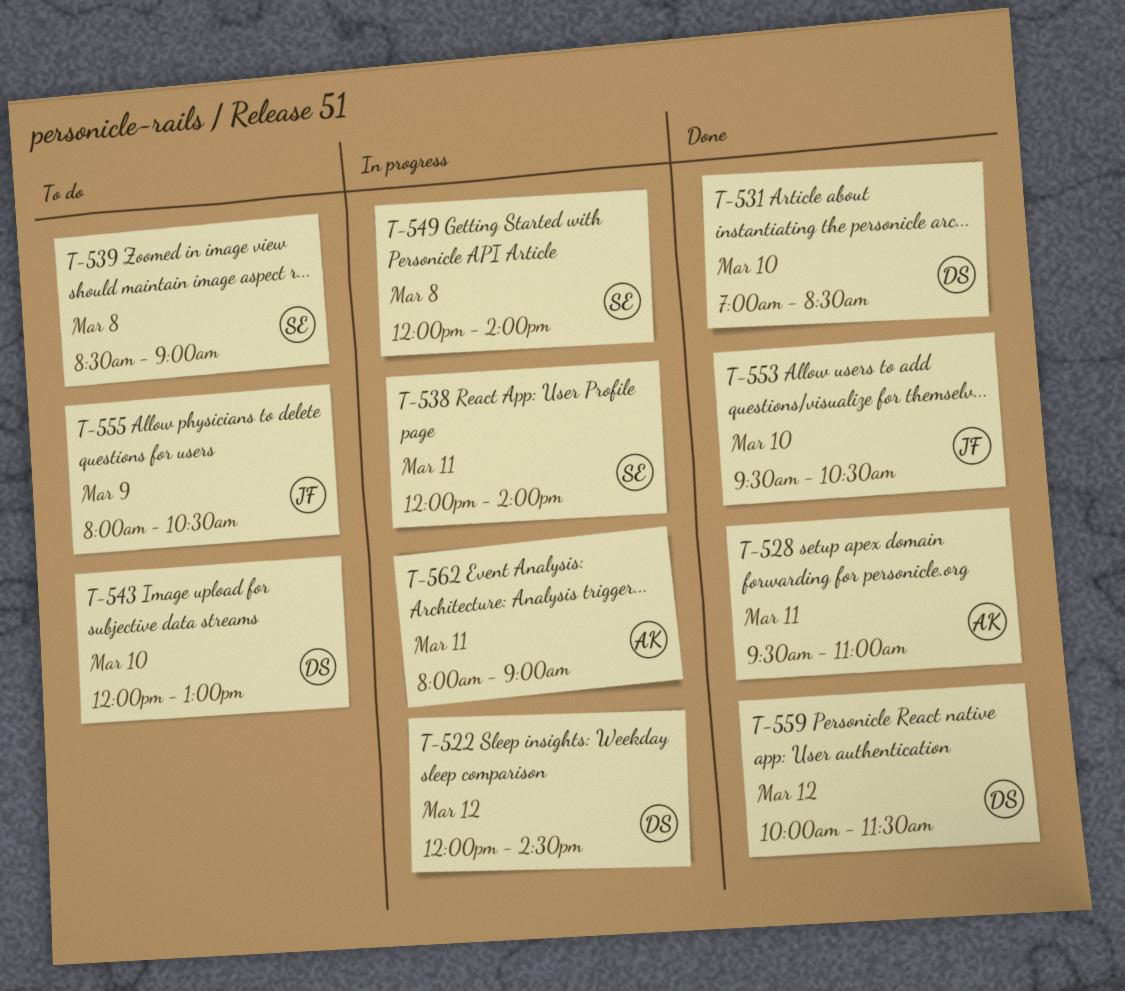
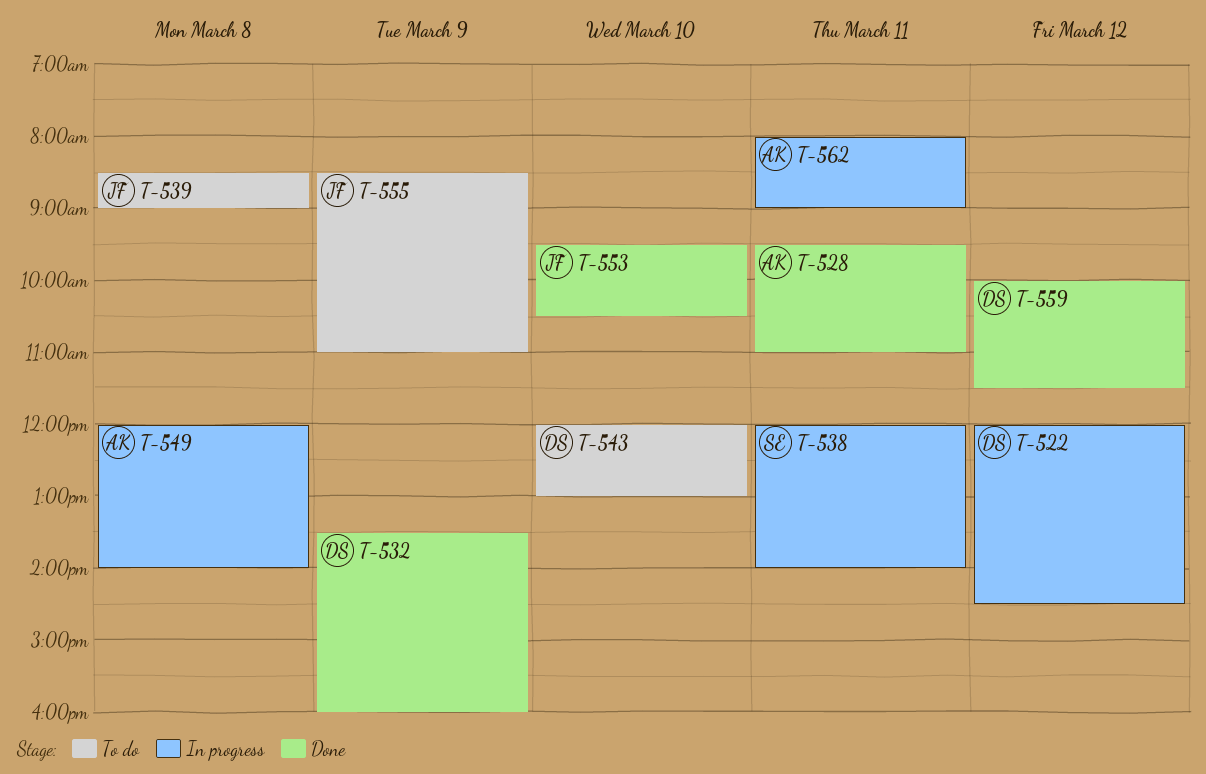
T-531: present -> none
T-532: none -> present
T-539, owner: SE -> JF
T-549, owner: SE -> AK
T-555, begins: 08:00 -> 08:30
T-555, ends: 10:30 -> 11:00

